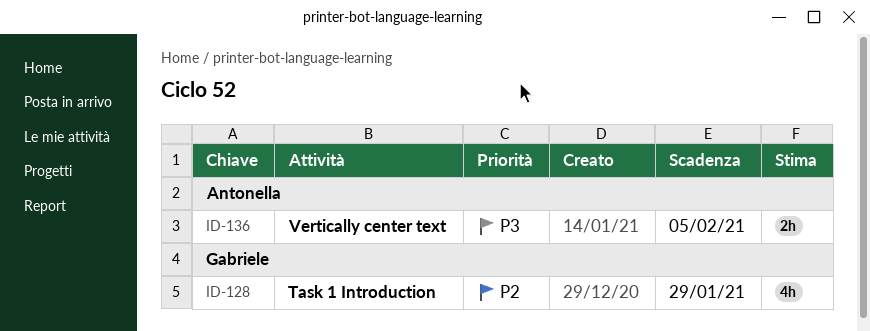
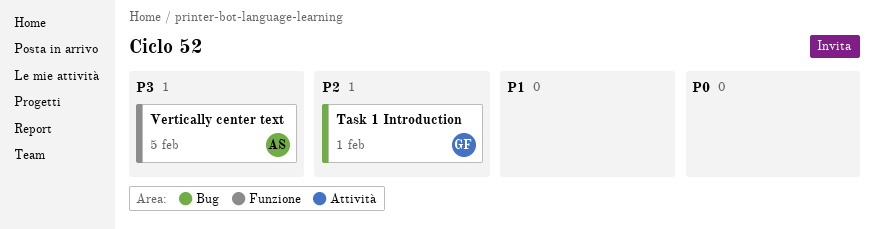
Task 1 Introduction, due: Jan 29 -> Feb 1

